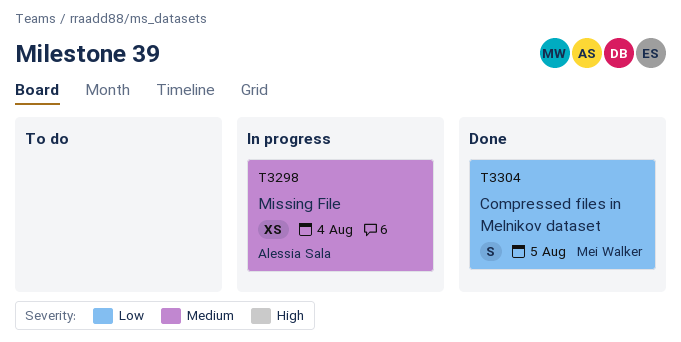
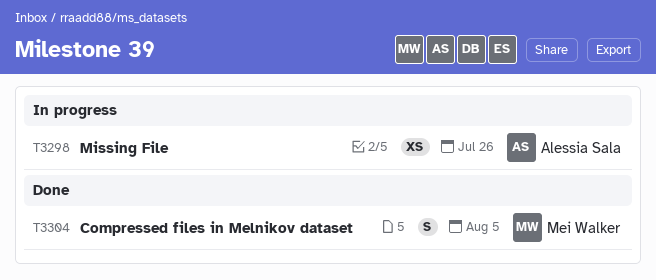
T3298, due: Aug 4 -> Jul 26

